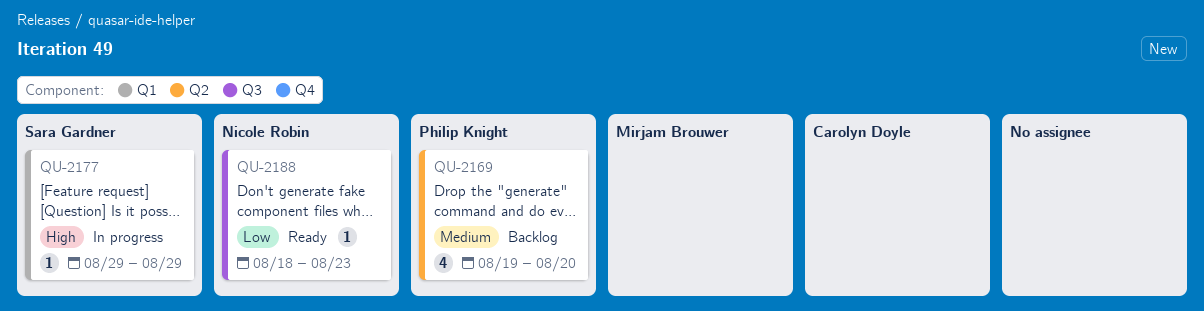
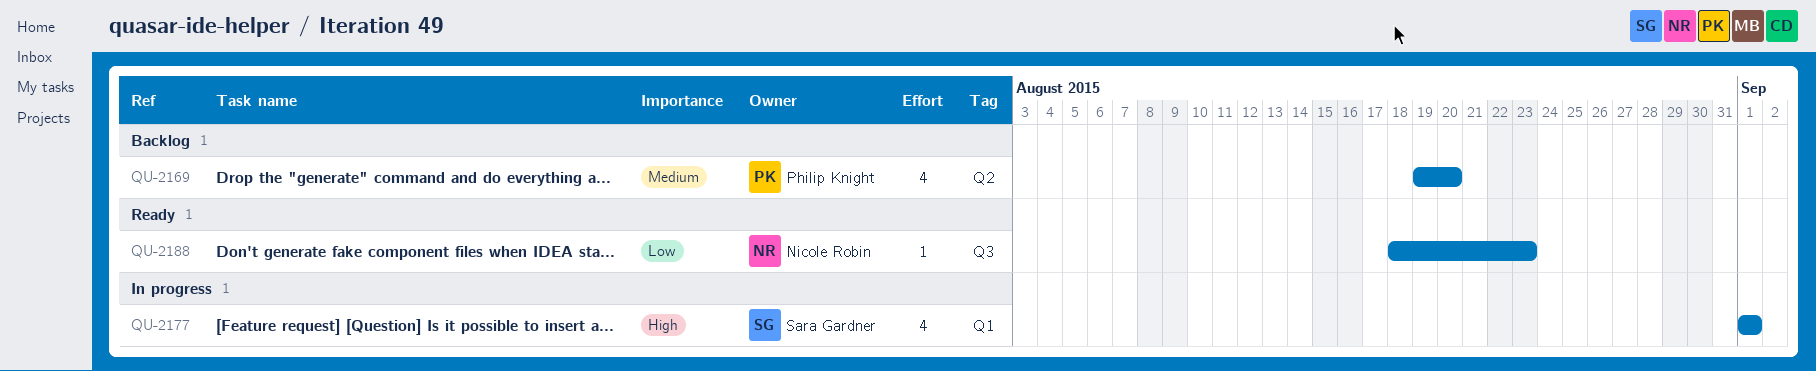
QU-2177, estimate: 1 -> 4
QU-2177, start: Aug 29 -> Sep 1
QU-2177, due: Aug 29 -> Sep 1

